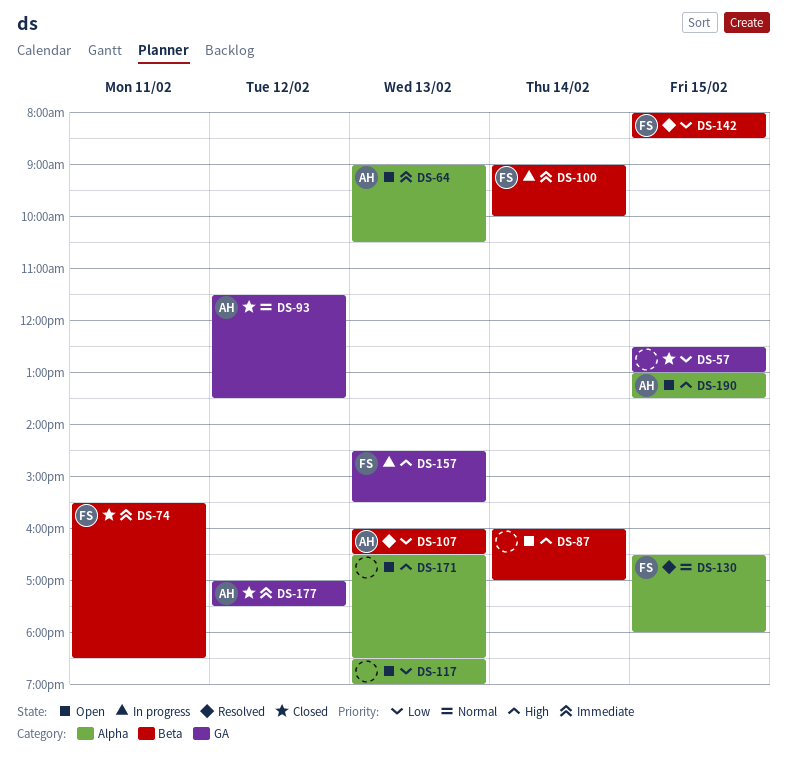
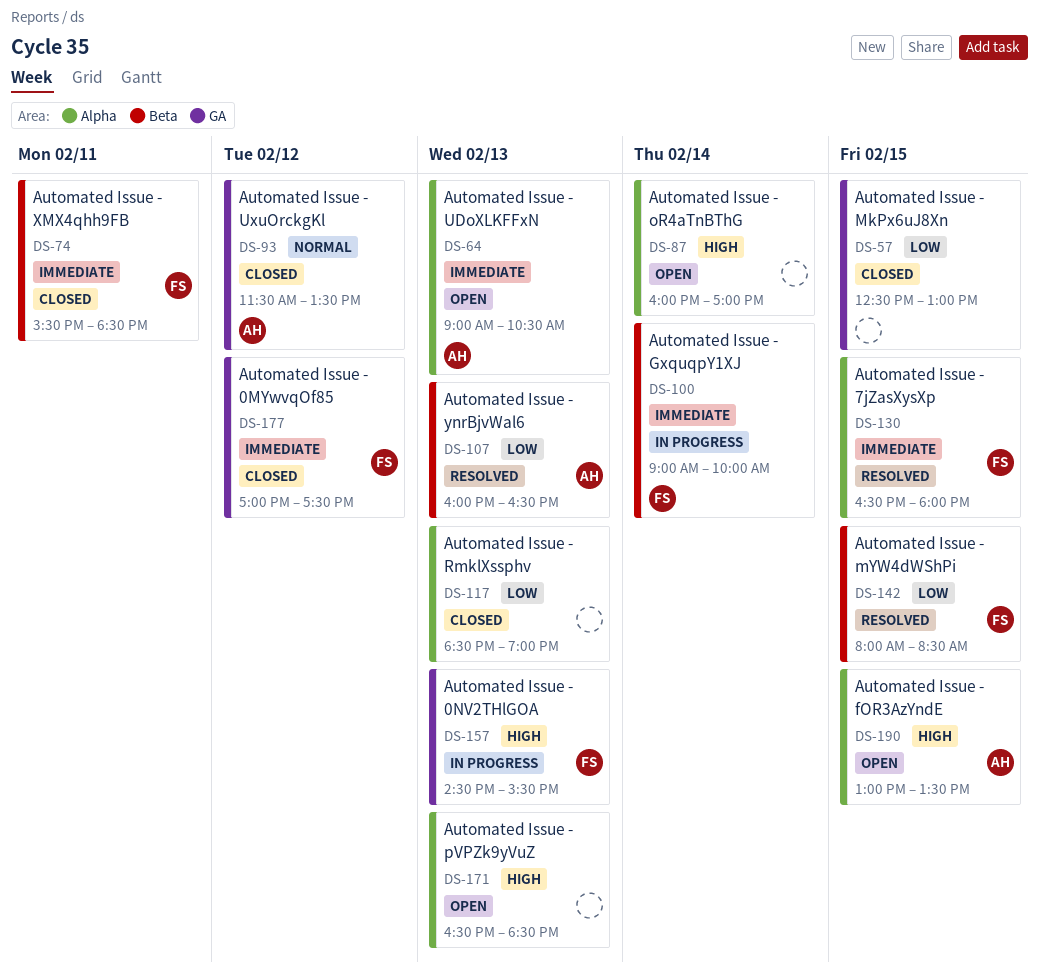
DS-87, label: Beta -> Alpha
DS-117, status: Open -> Closed
DS-130, priority: Normal -> Immediate
DS-177, owner: AH -> FS

